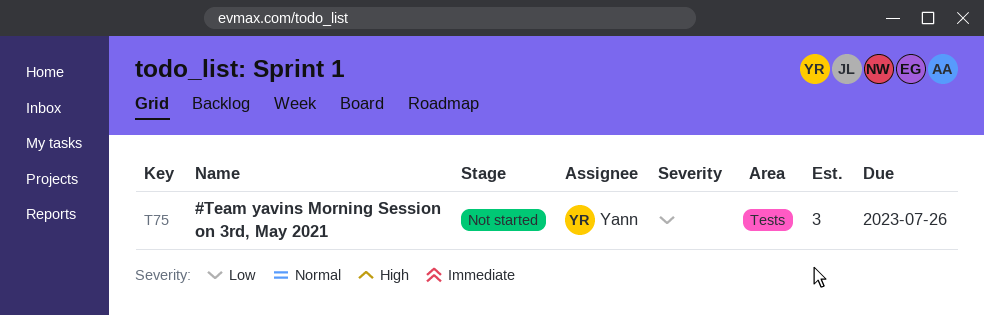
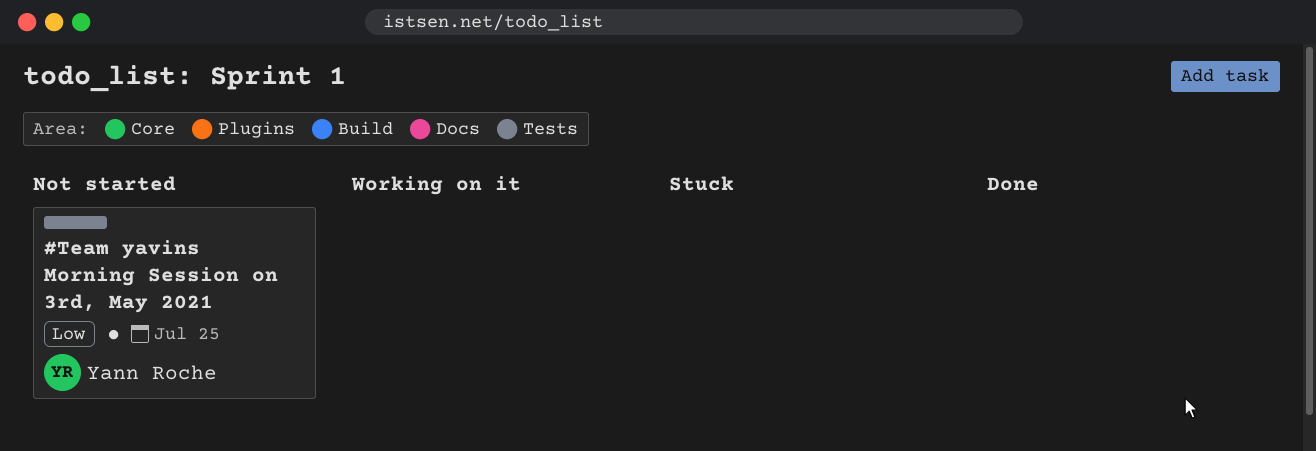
#Team yavins Morning Session on 3rd, May 2021, estimate: 3 -> 1
#Team yavins Morning Session on 3rd, May 2021, due: Jul 26 -> Jul 25

